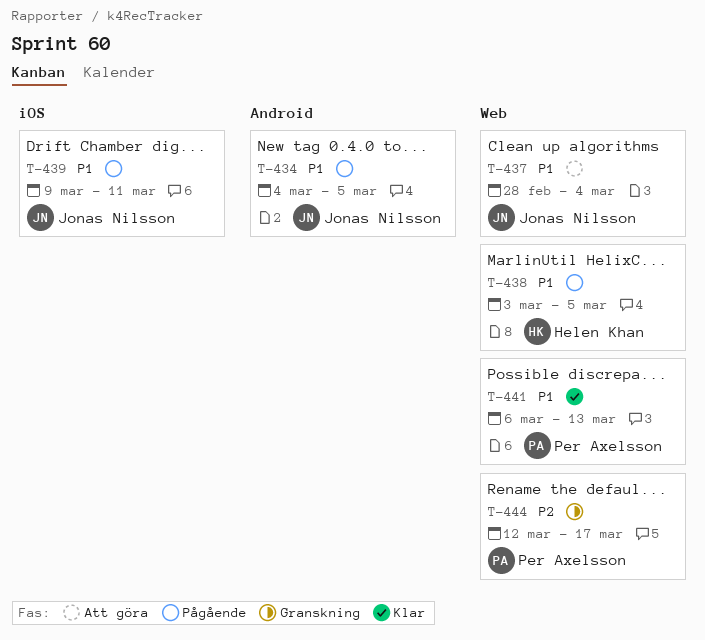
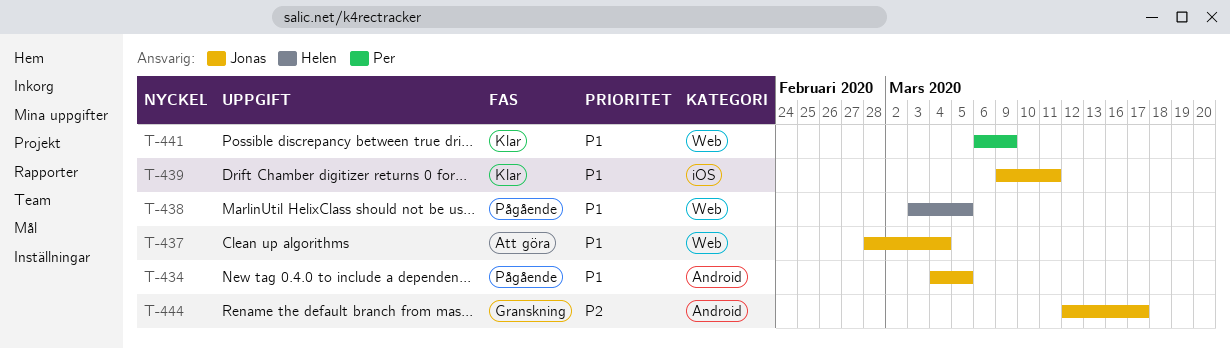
T-439, status: Pågående -> Klar
T-441, due: Mar 13 -> Mar 9
T-444, owner: Per Axelsson -> Jonas Nilsson
T-444, label: Web -> Android

